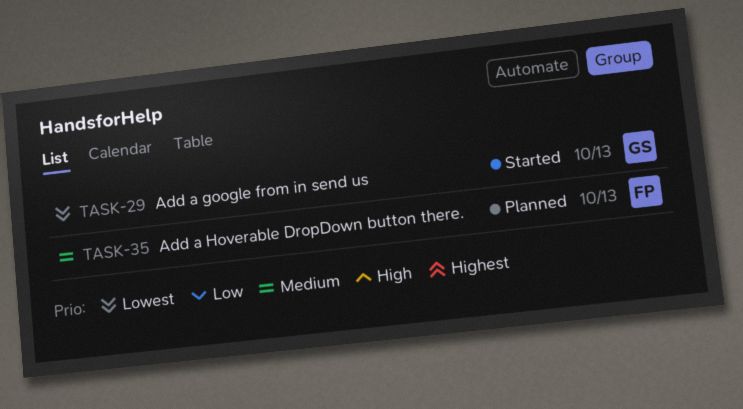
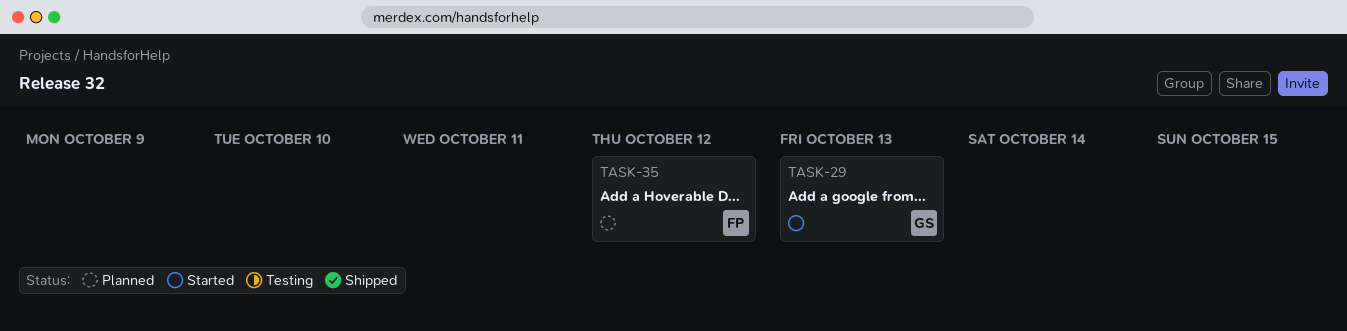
TASK-35, due: Oct 13 -> Oct 12

